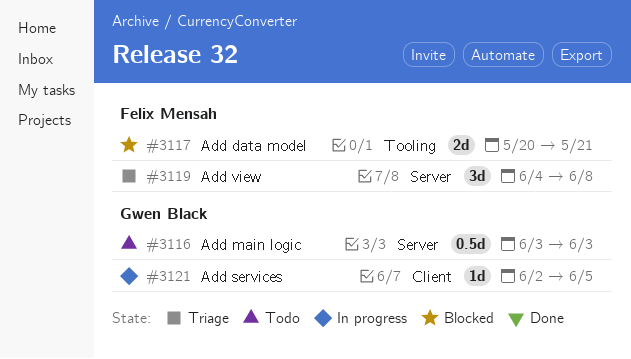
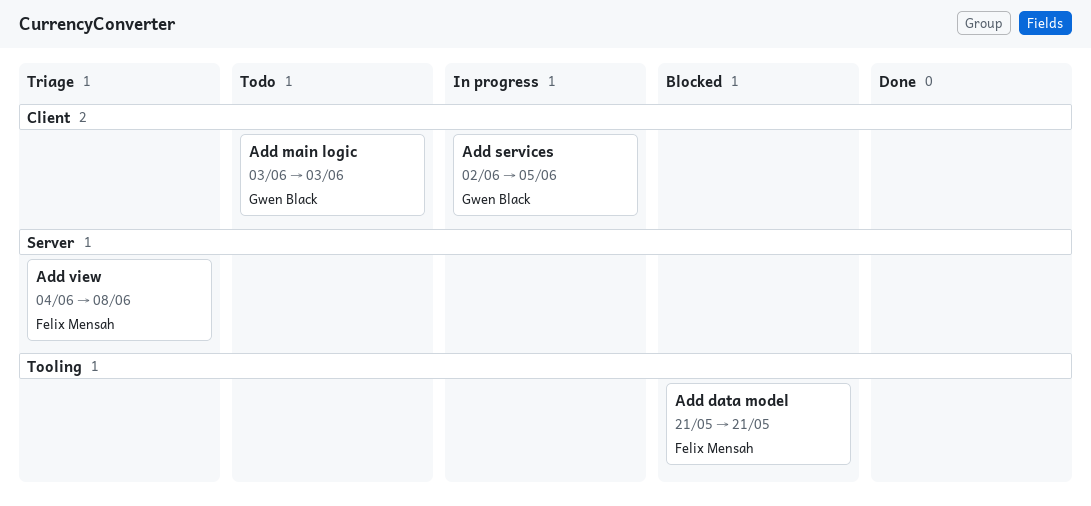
Add data model, start: May 20 -> May 21
Add main logic, label: Server -> Client

